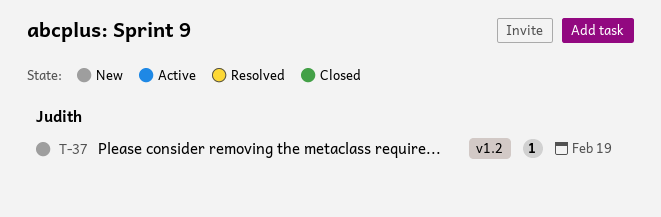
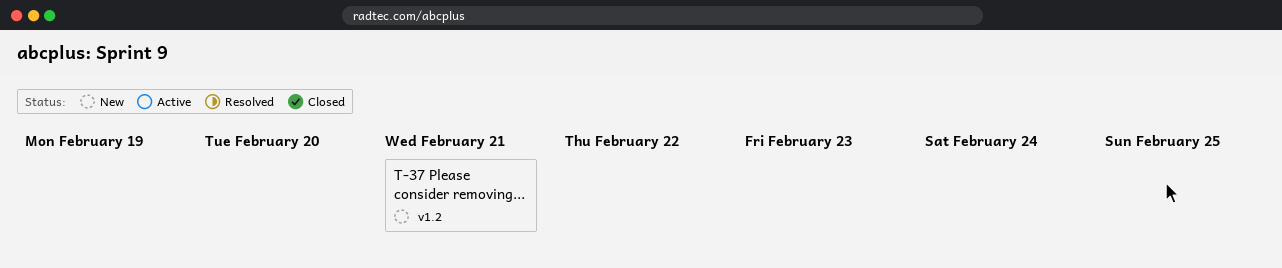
T-37, due: Feb 19 -> Feb 21

